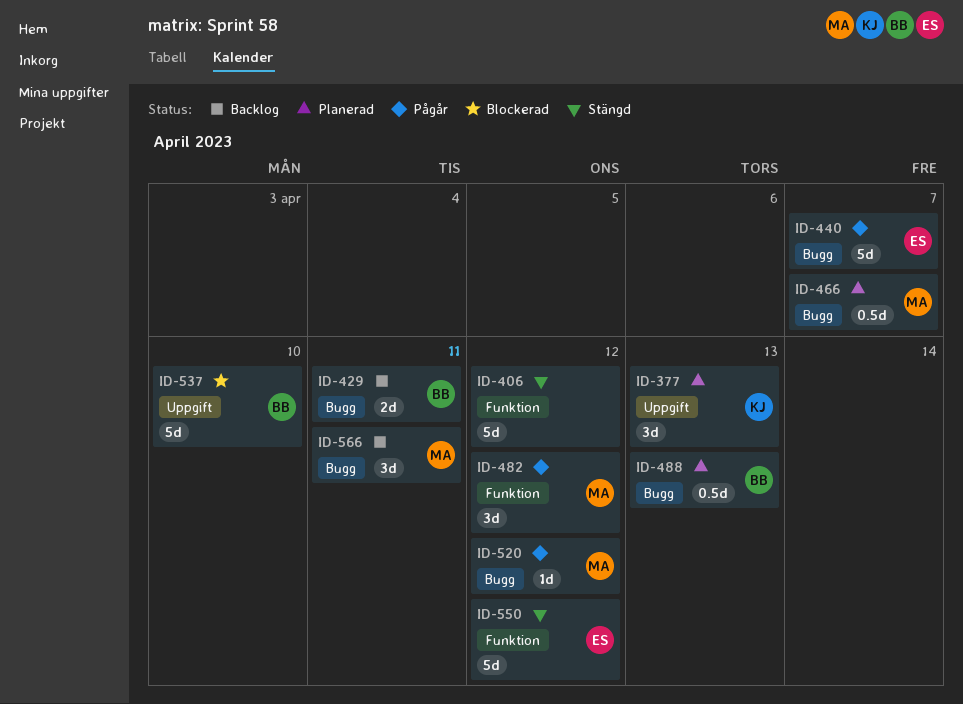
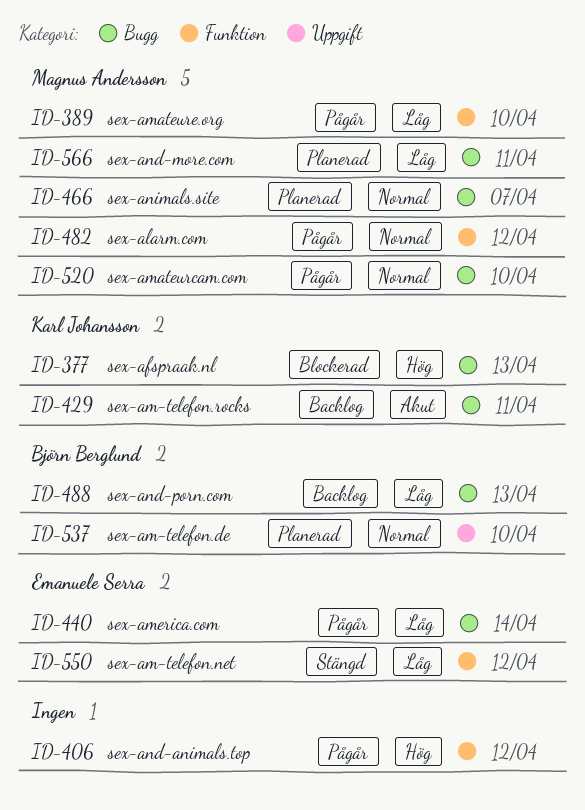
ID-377, status: Planerad -> Blockerad
ID-377, label: Uppgift -> Bugg
ID-389: none -> present
ID-406, status: Stängd -> Pågår
ID-429, owner: Björn Berglund -> Karl Johansson
ID-440, due: Apr 7 -> Apr 14
ID-488, status: Planerad -> Backlog
ID-520, due: Apr 12 -> Apr 10
ID-537, status: Blockerad -> Planerad
ID-566, status: Backlog -> Planerad

